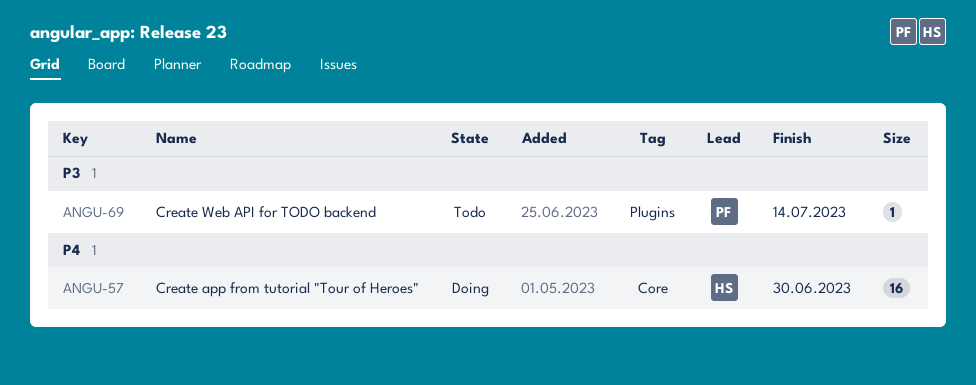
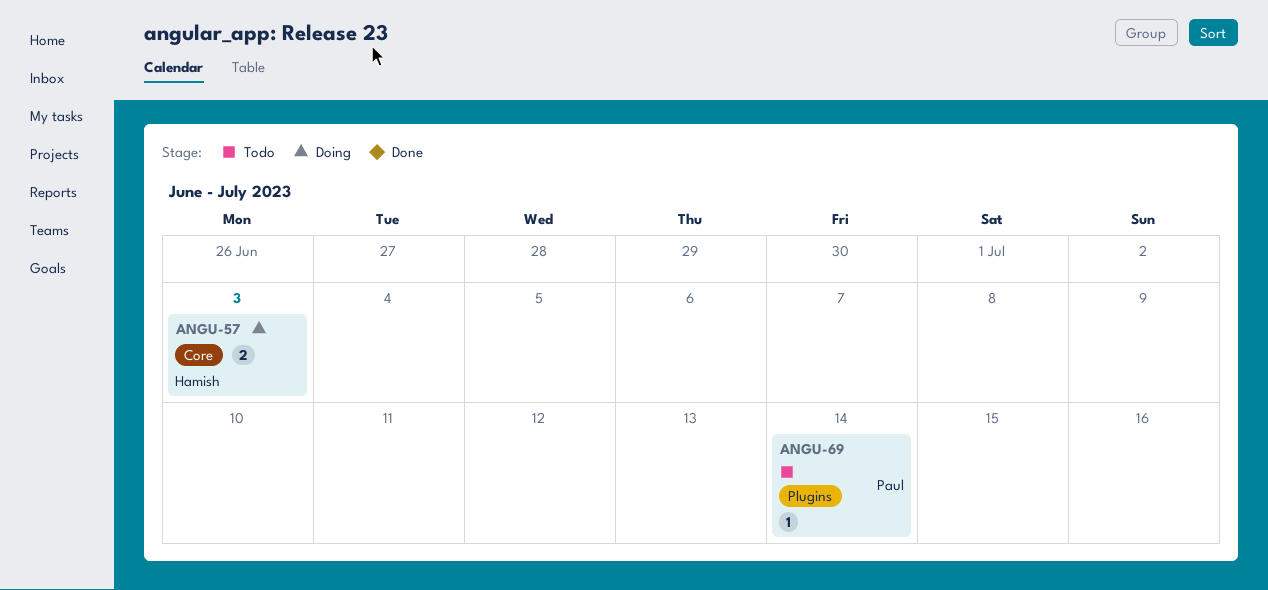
ANGU-57, estimate: 16 -> 2
ANGU-57, due: Jun 30 -> Jul 3

